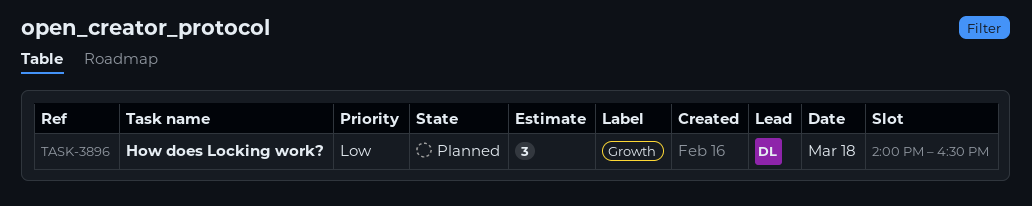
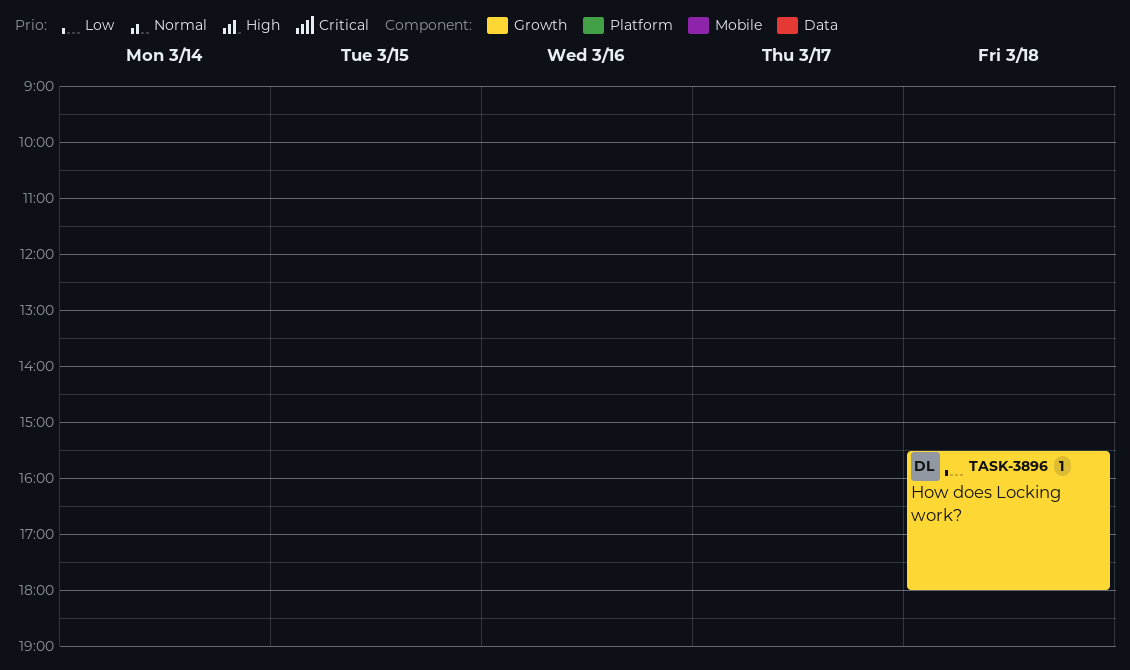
TASK-3896, estimate: 3 -> 1
TASK-3896, begins: 14:00 -> 15:30
TASK-3896, ends: 16:30 -> 18:00

